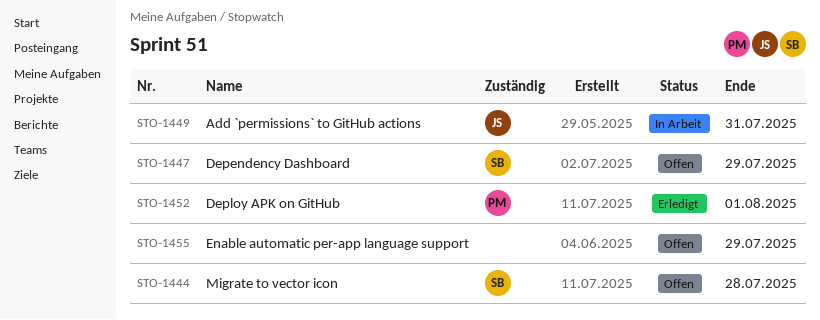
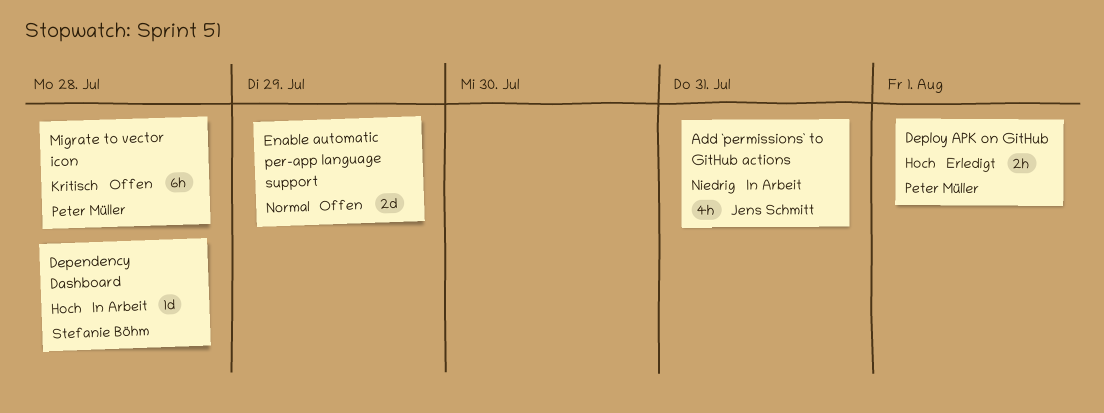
Dependency Dashboard, status: Offen -> In Arbeit
Dependency Dashboard, due: Jul 29 -> Jul 28
Migrate to vector icon, owner: Stefanie Böhm -> Peter Müller

